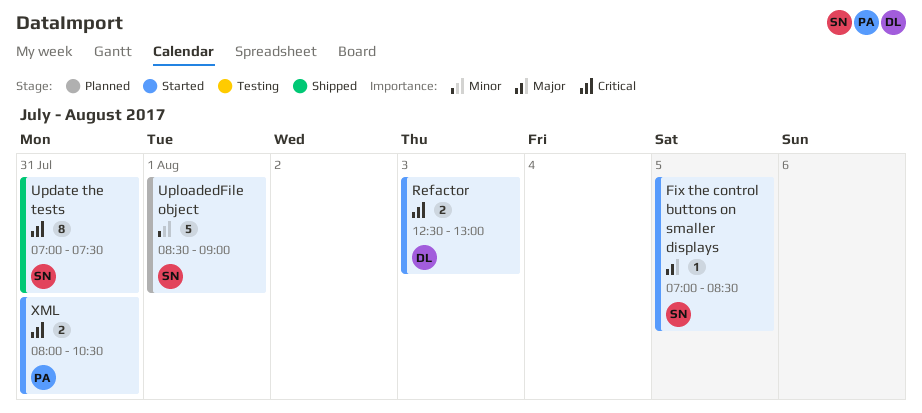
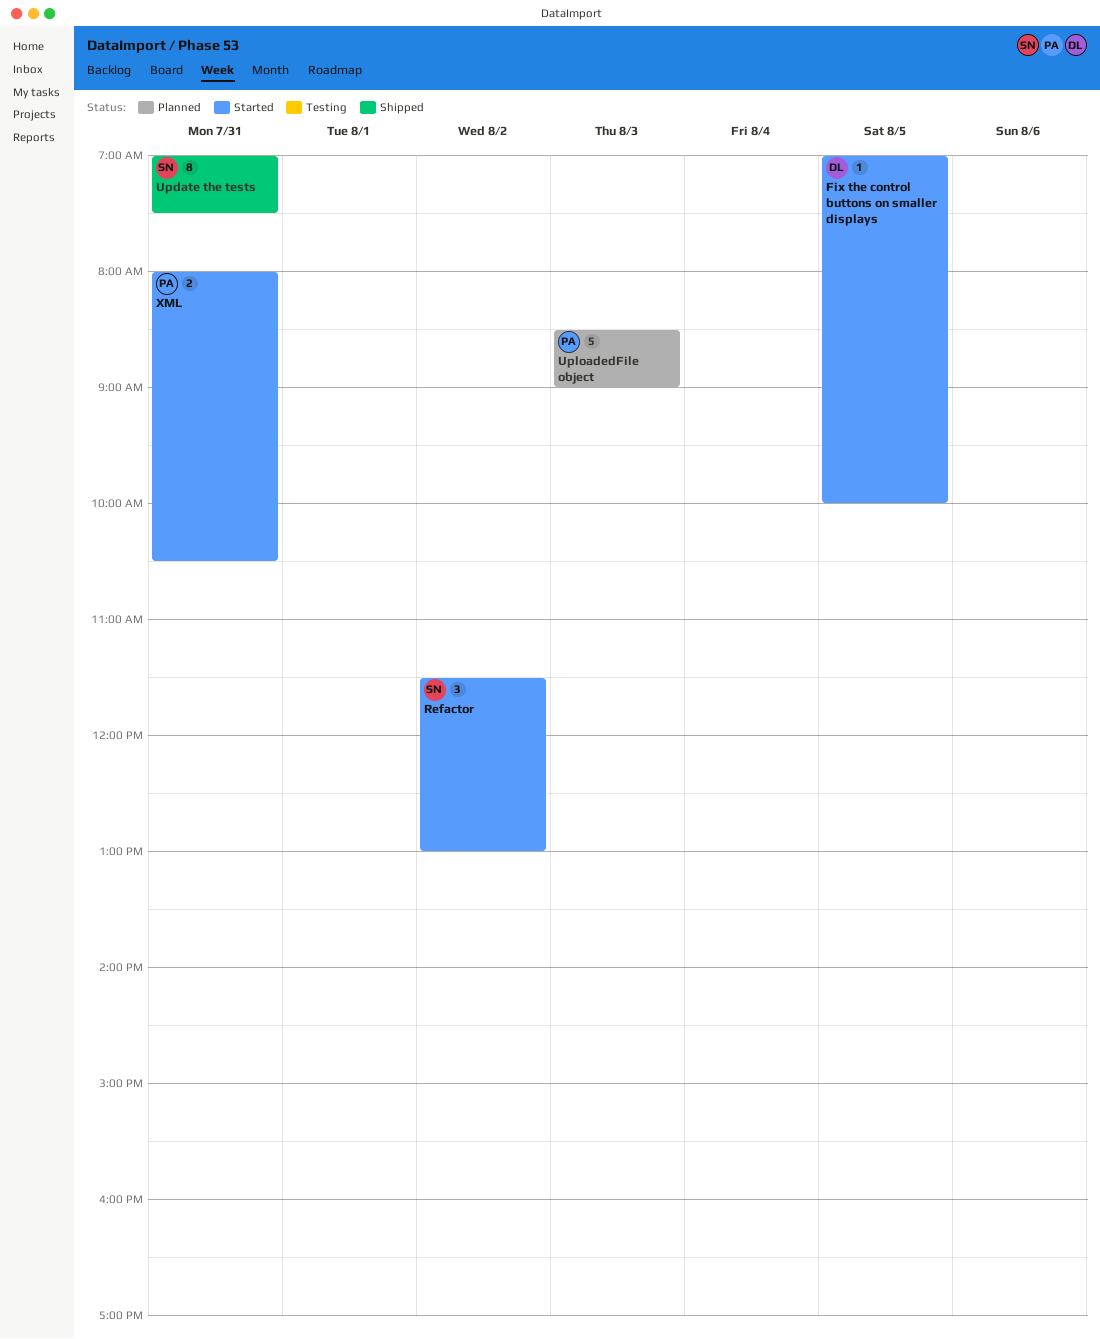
Fix the control buttons on smaller displays, owner: SN -> DL
Fix the control buttons on smaller displays, ends: 08:30 -> 10:00
Refactor, owner: DL -> SN
Refactor, estimate: 2 -> 3
Refactor, day: Aug 3 -> Aug 2
Refactor, begins: 12:30 -> 11:30
UploadedFile object, owner: SN -> PA
UploadedFile object, day: Aug 1 -> Aug 3

